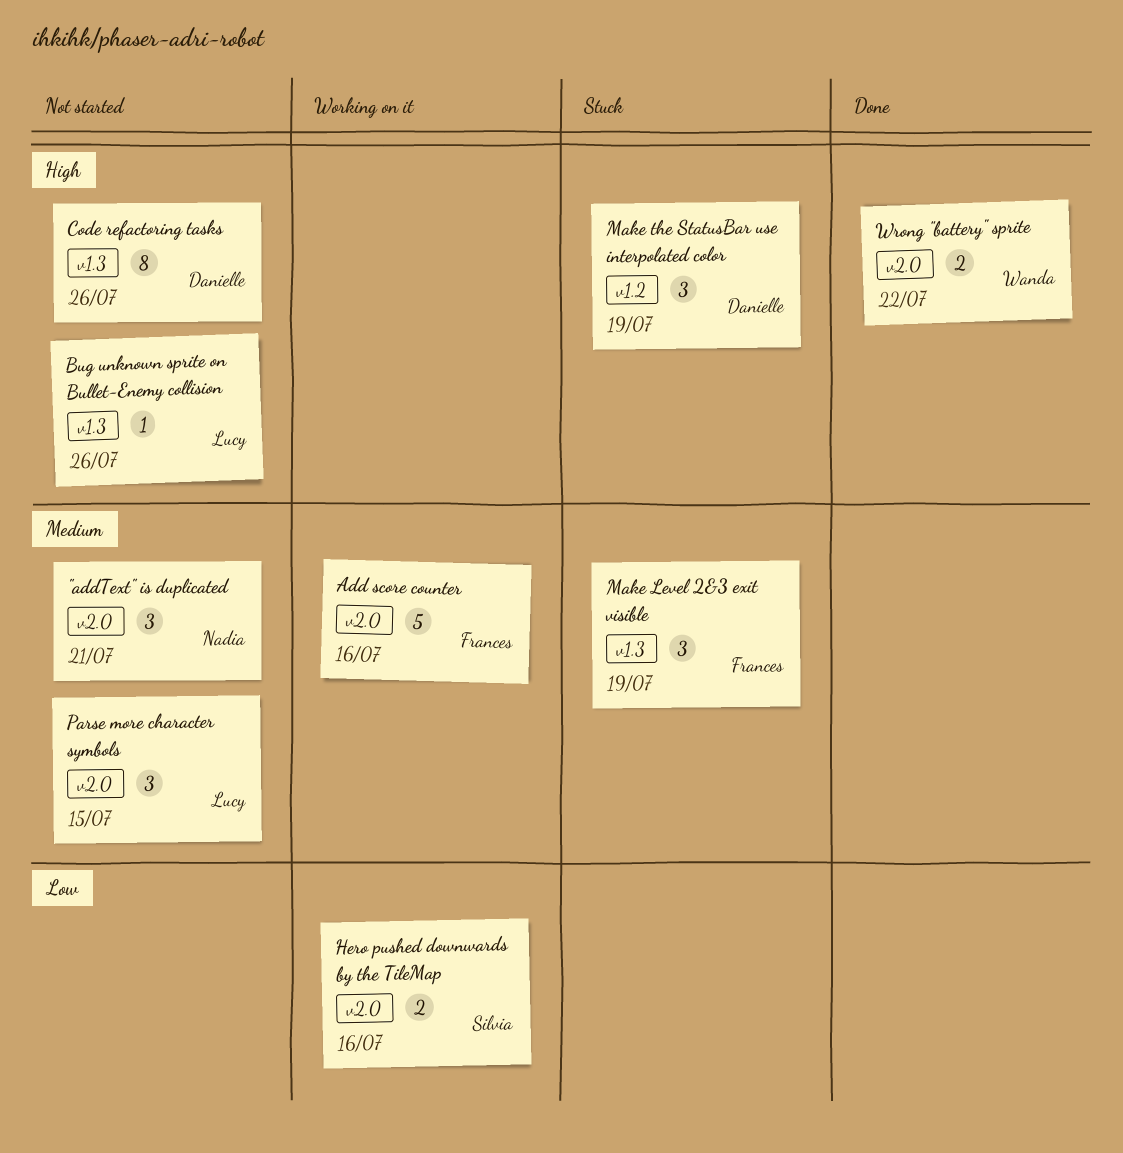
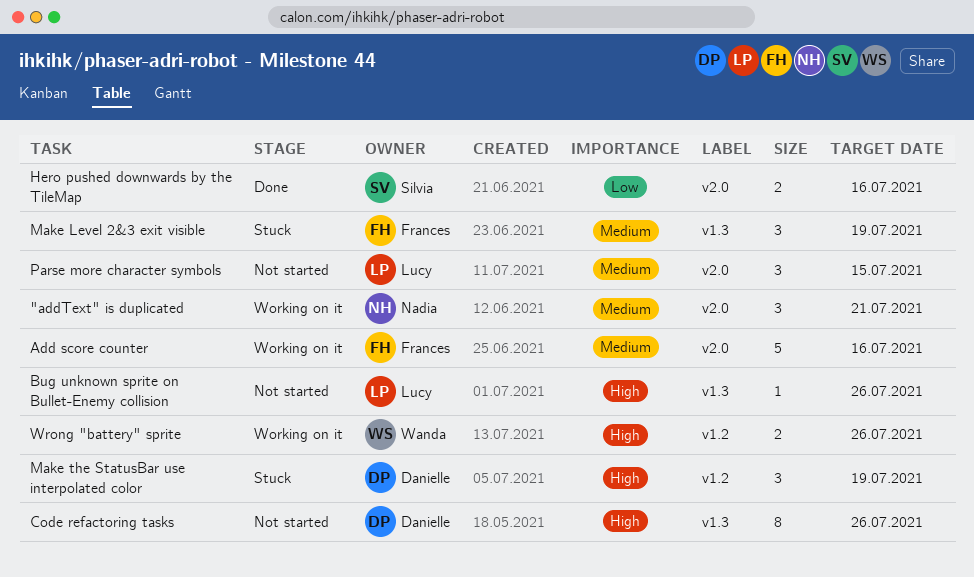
"addText" is duplicated, status: Not started -> Working on it
Hero pushed downwards by the TileMap, status: Working on it -> Done
Wrong "battery" sprite, status: Done -> Working on it
Wrong "battery" sprite, label: v2.0 -> v1.2
Wrong "battery" sprite, due: Jul 22 -> Jul 26

